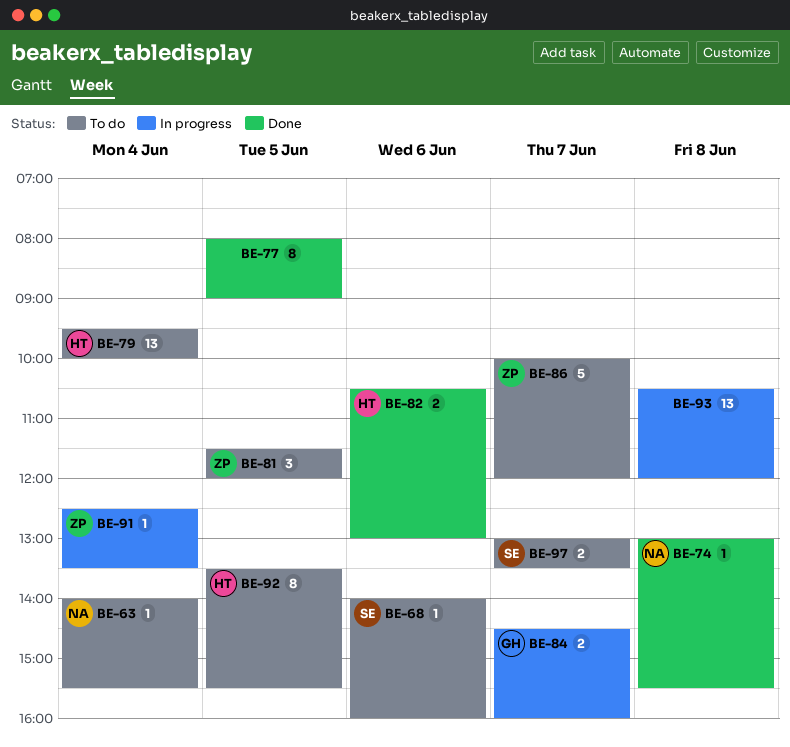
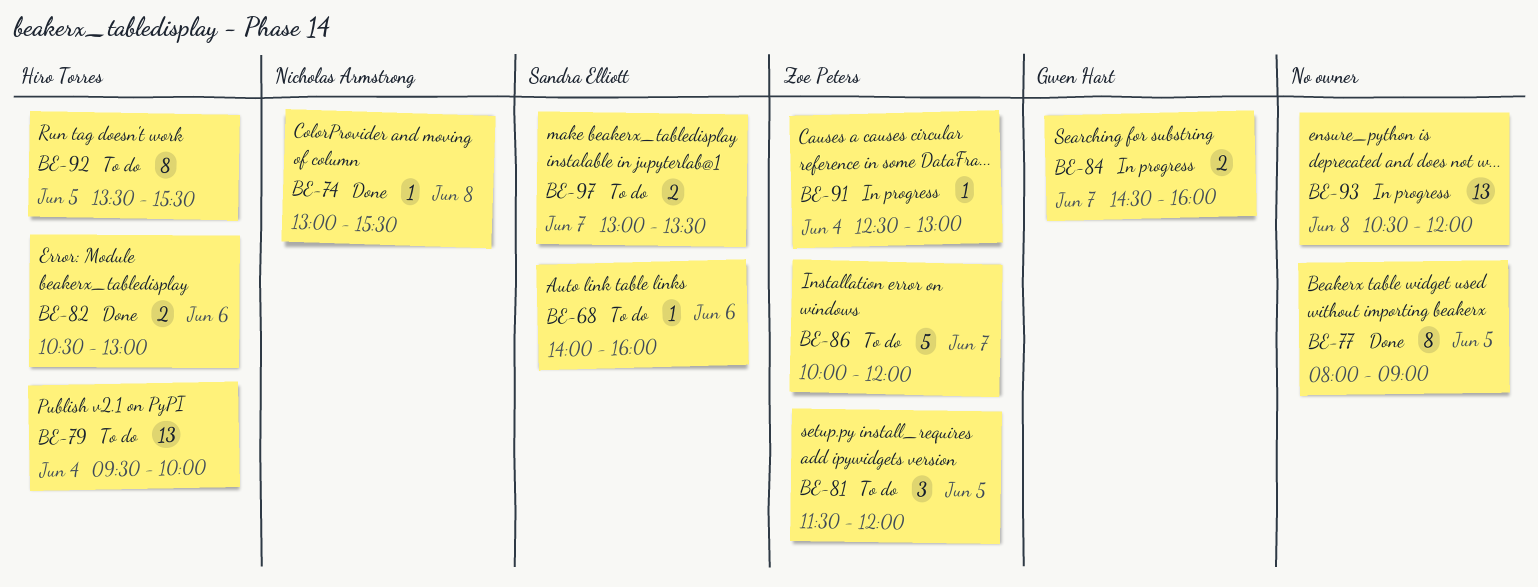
BE-63: present -> none
BE-91, ends: 13:30 -> 13:00

